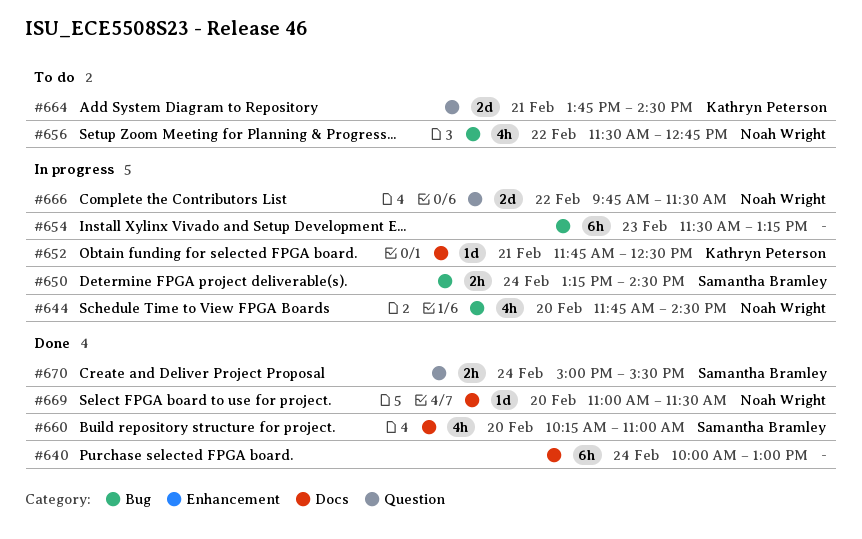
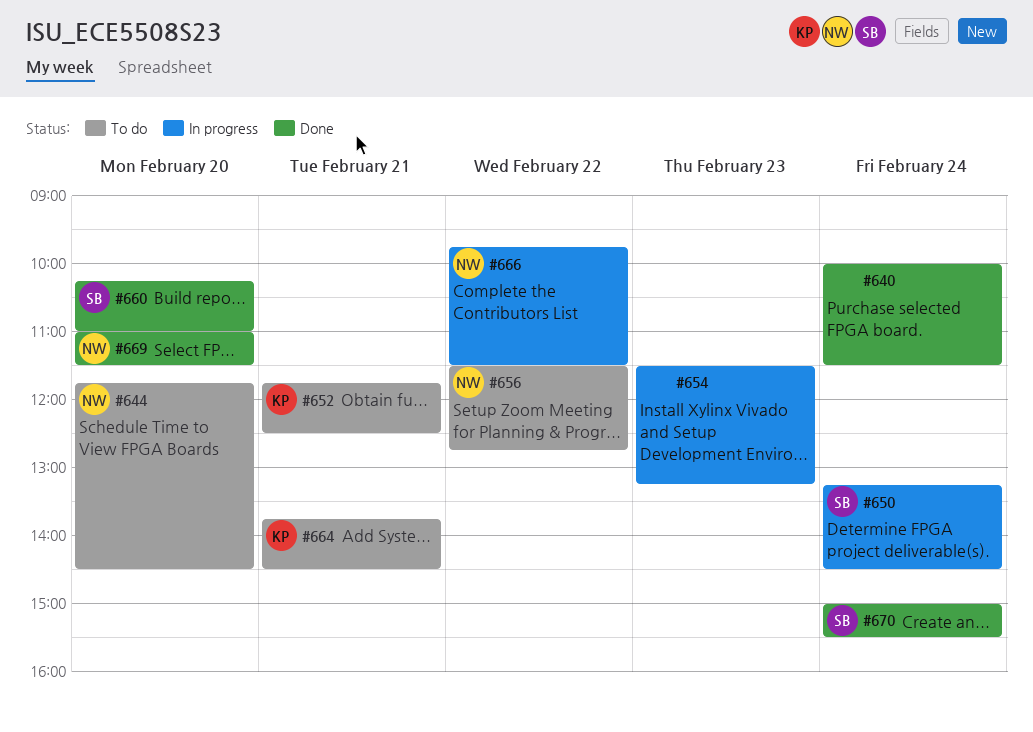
#640, ends: 13:00 -> 11:30
#644, status: In progress -> To do
#652, status: In progress -> To do

